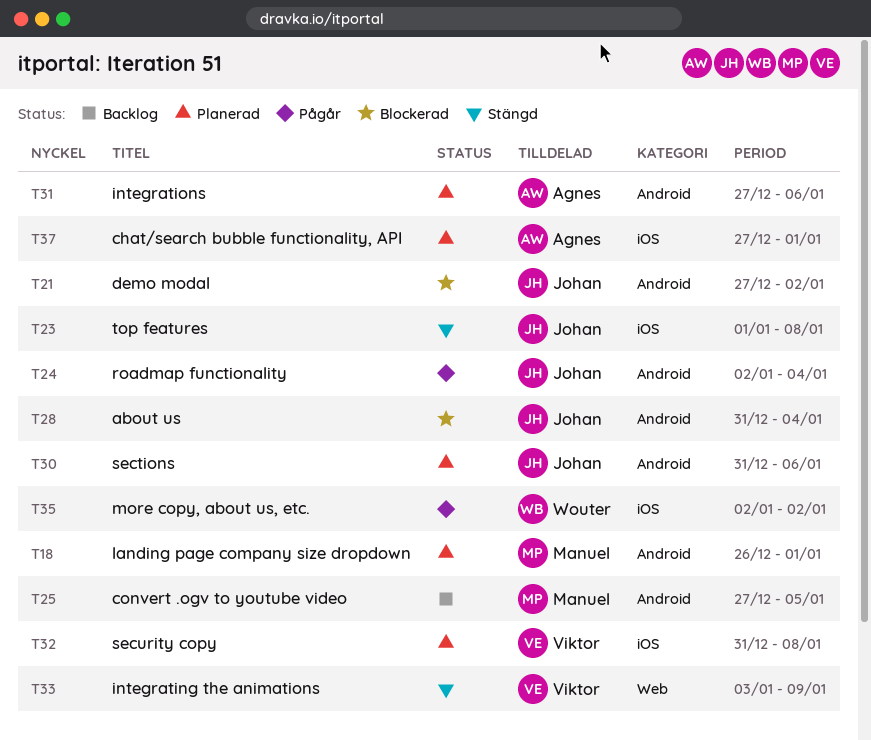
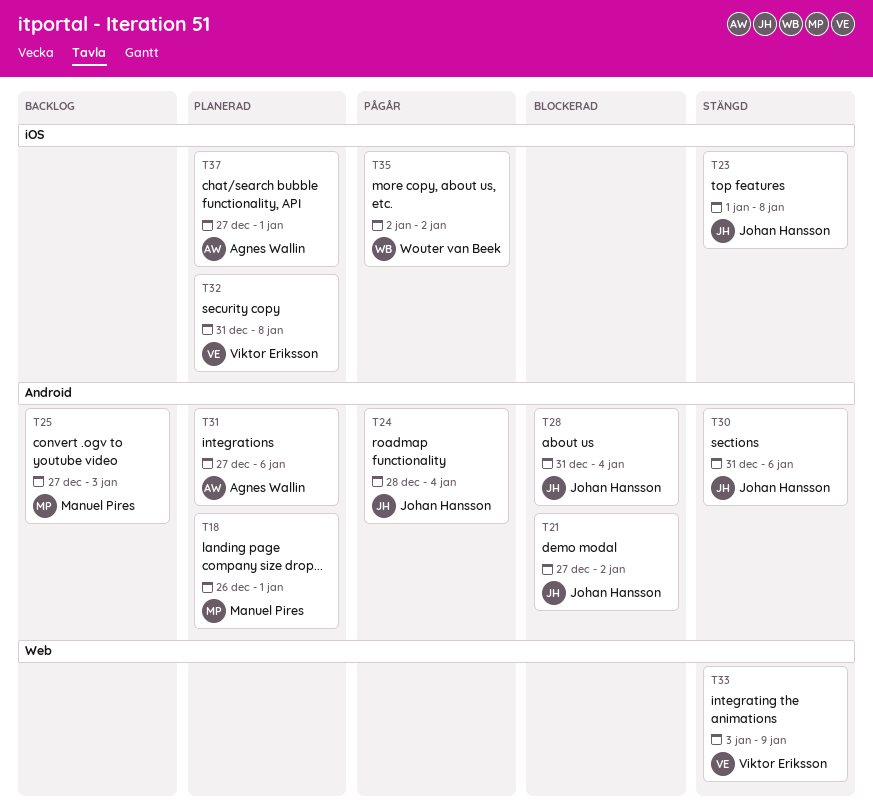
T24, start: Jan 2 -> Dec 28
T25, due: Jan 5 -> Jan 3
T30, status: Planerad -> Stängd

